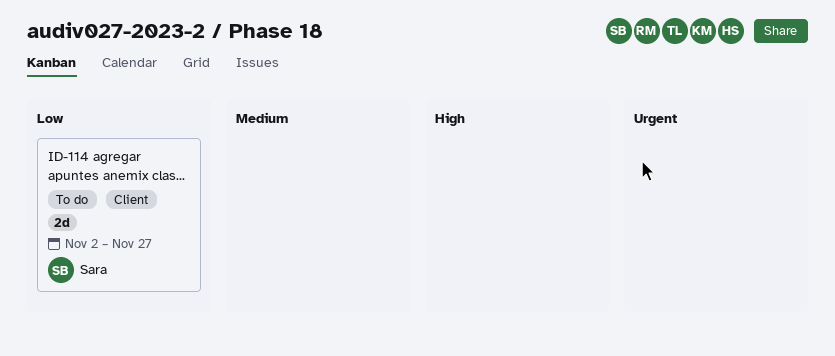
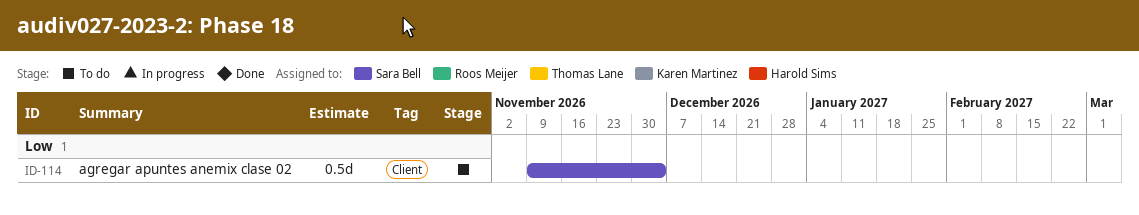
ID-114, estimate: 2d -> 0.5d
ID-114, start: Nov 2 -> Nov 9
ID-114, due: Nov 27 -> Dec 4

